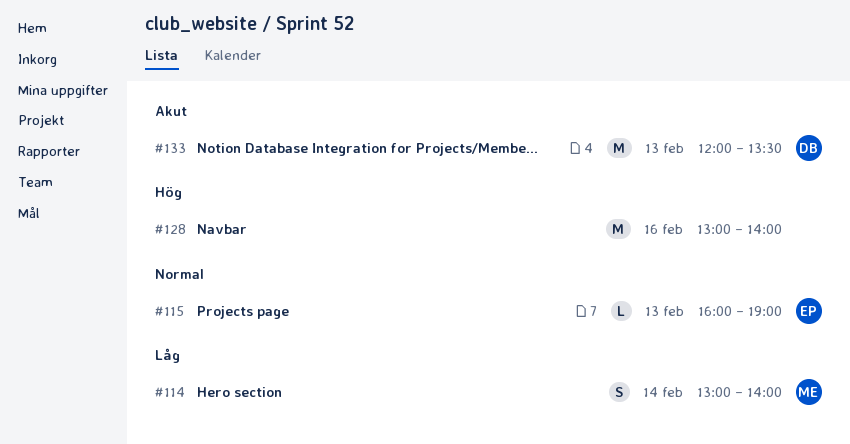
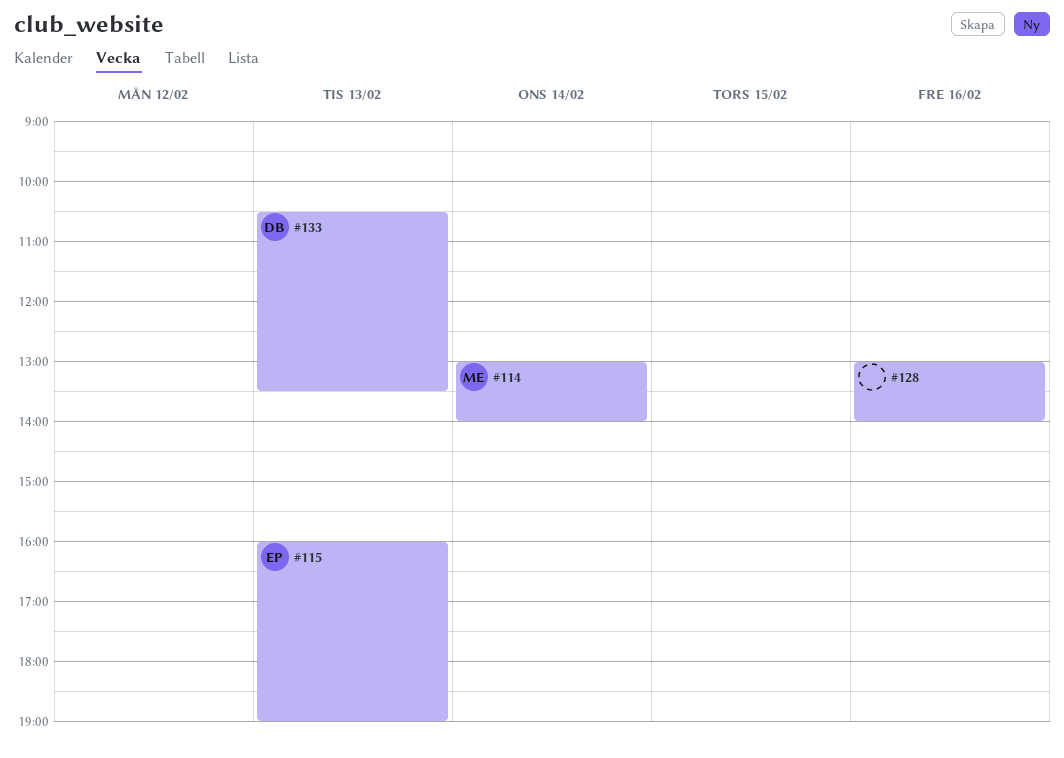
#133, begins: 12:00 -> 10:30

